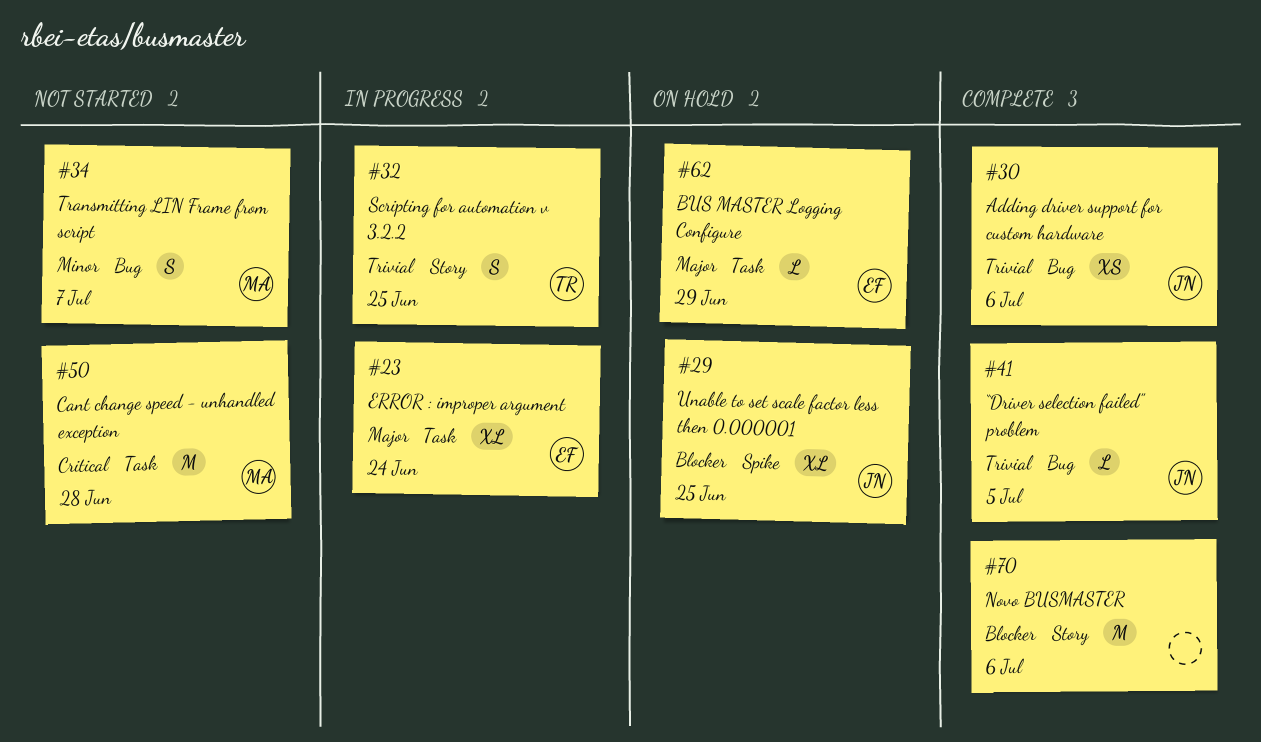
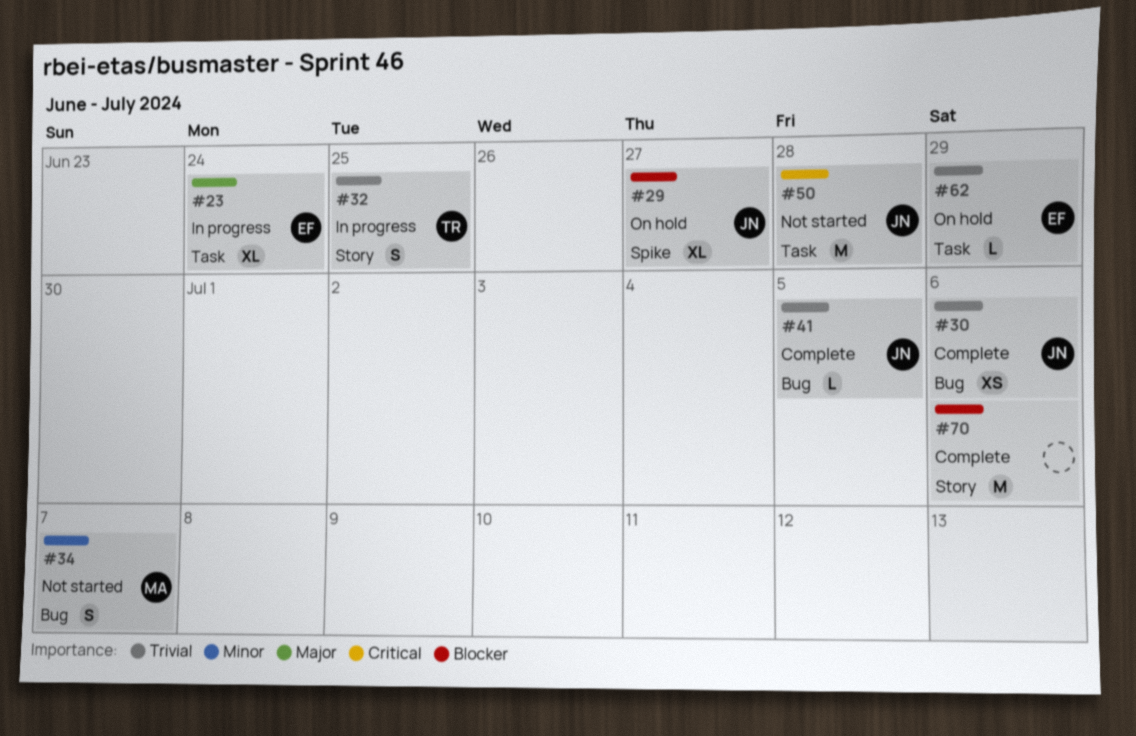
#29, due: Jun 25 -> Jun 27
#50, owner: MA -> JN
#62, priority: Major -> Trivial

